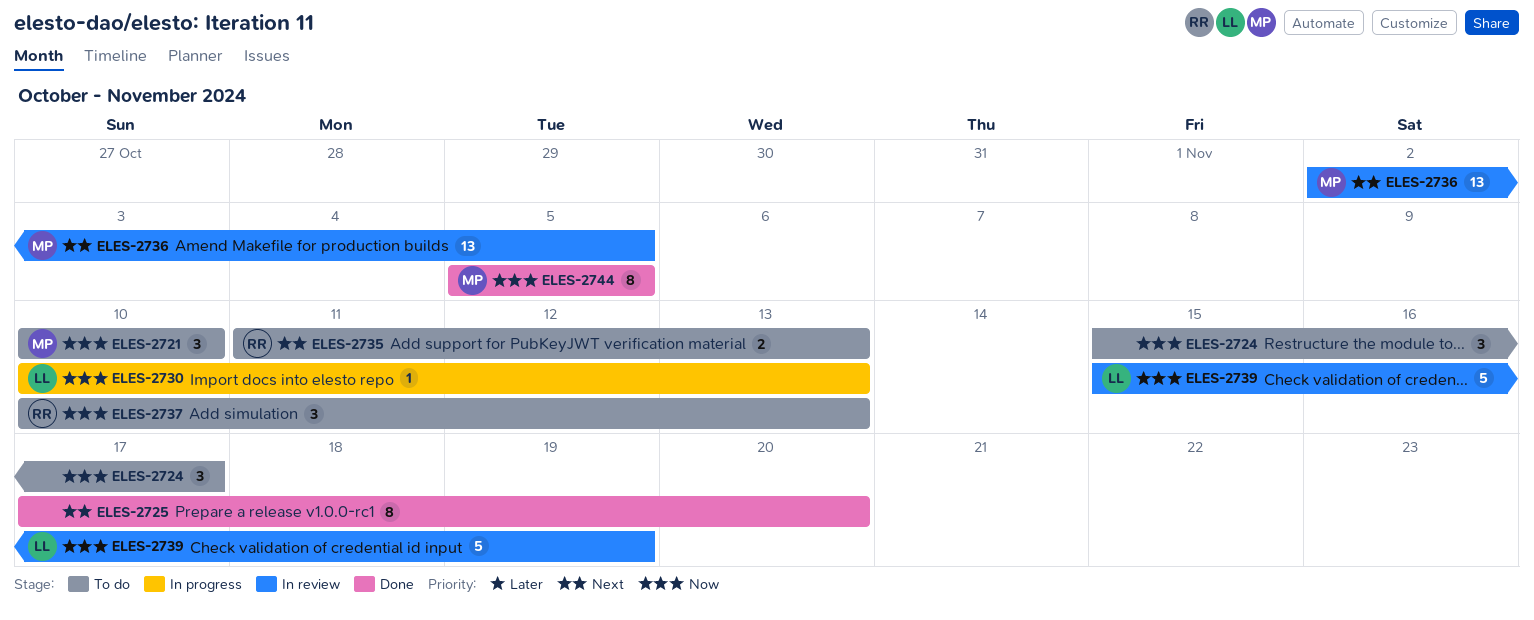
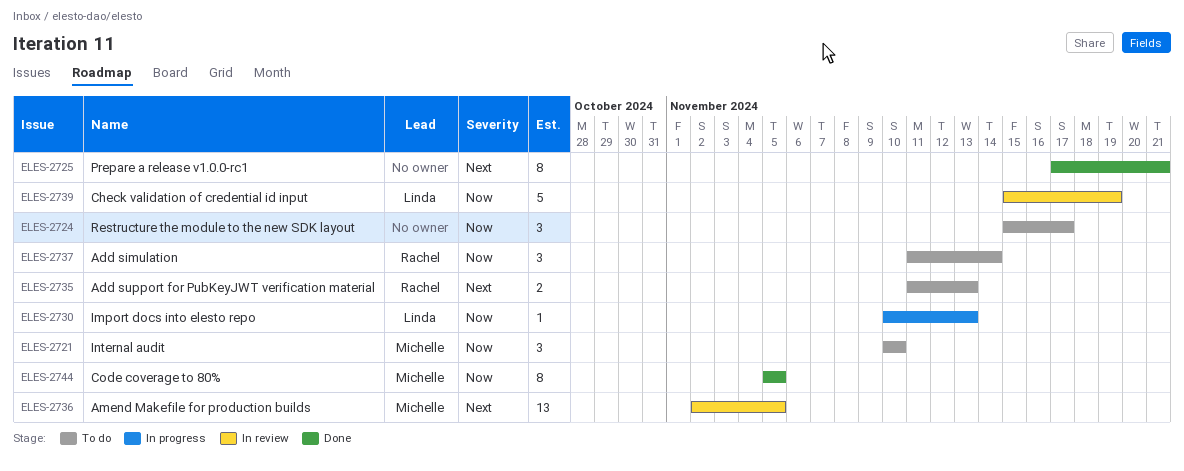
ELES-2725, due: Nov 20 -> Nov 21
ELES-2737, start: Nov 10 -> Nov 11
ELES-2737, due: Nov 13 -> Nov 14

